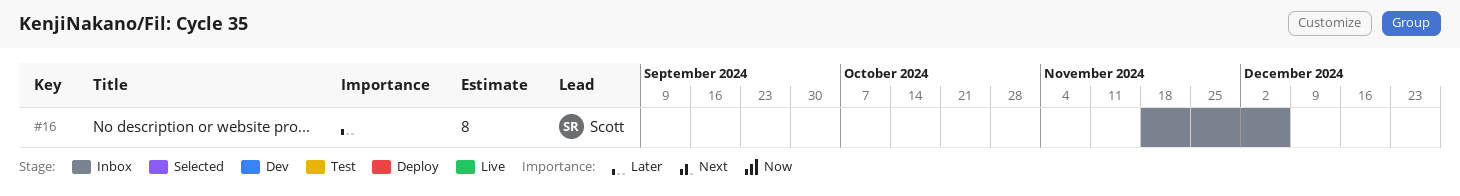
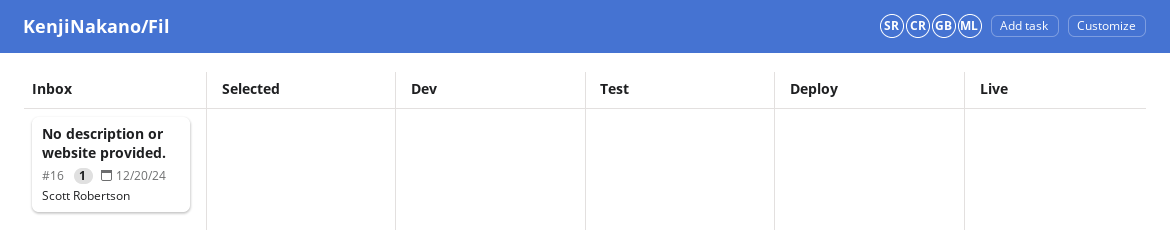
#16, estimate: 8 -> 1
#16, due: Dec 6 -> Dec 20

